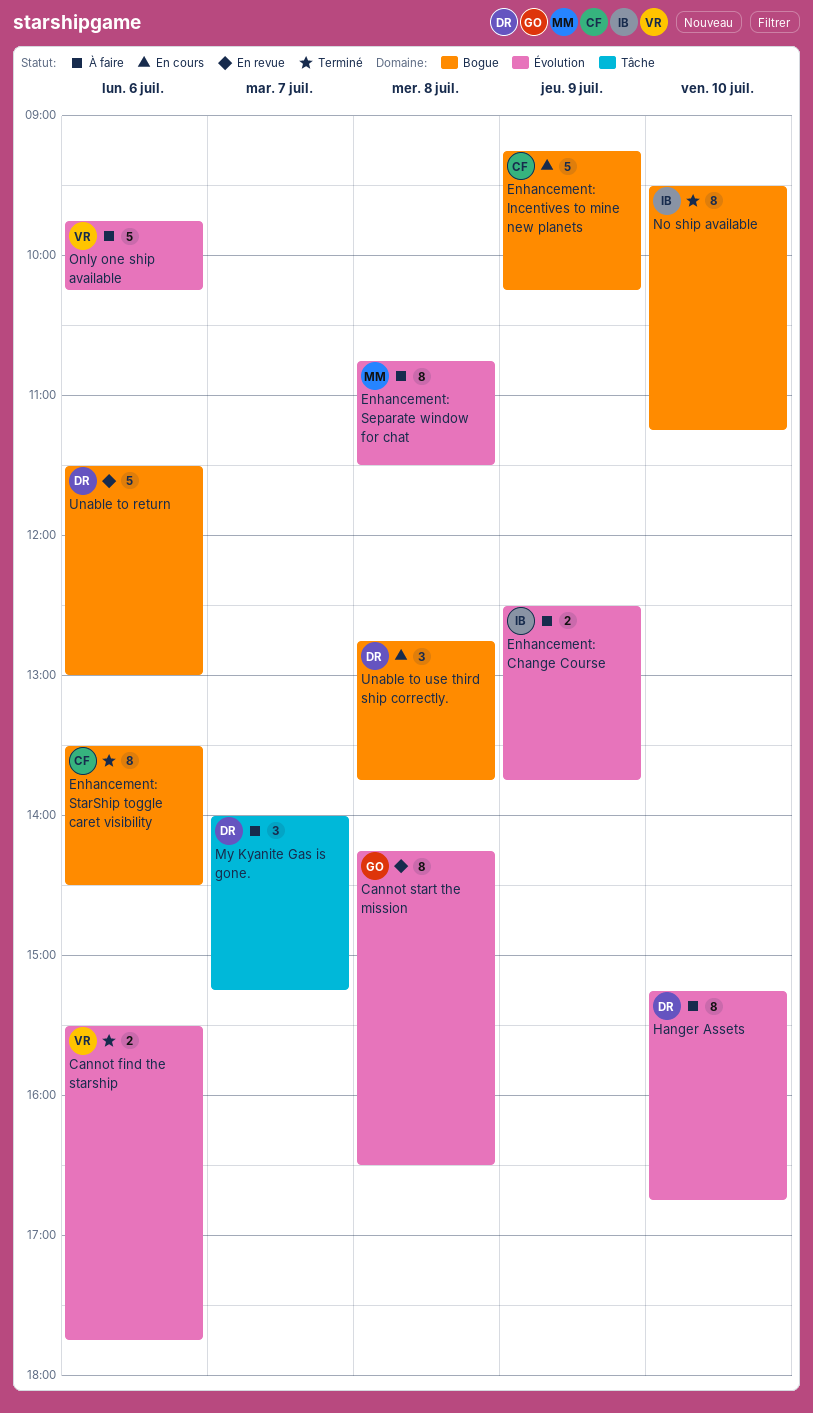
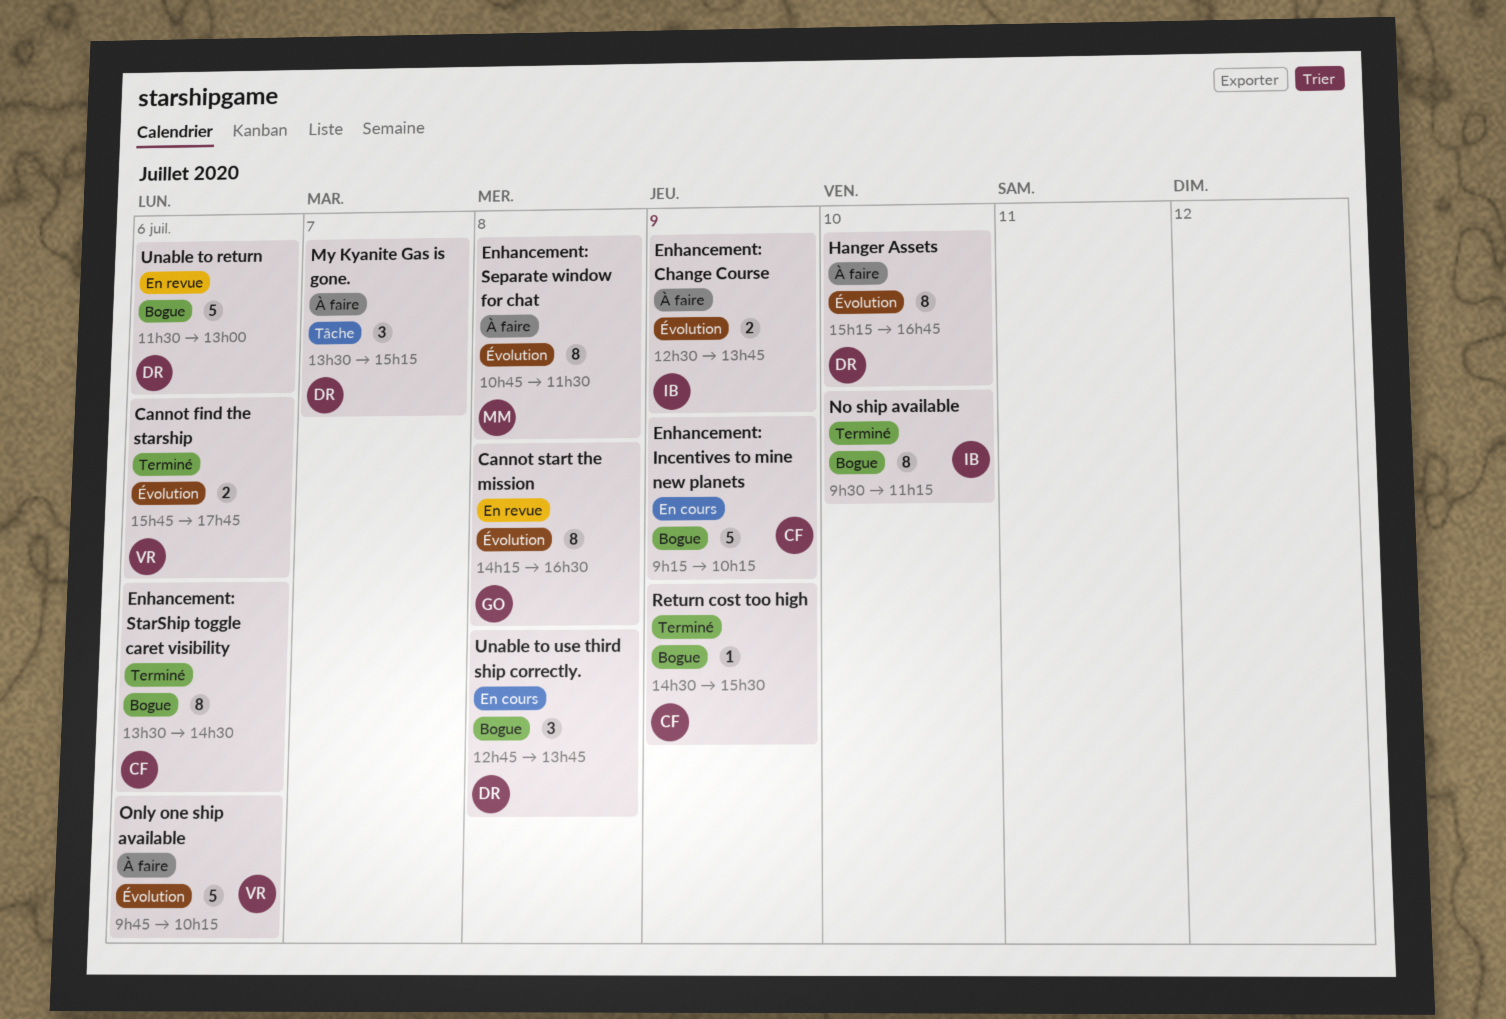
Cannot find the starship, begins: 15:30 -> 15:45
My Kyanite Gas is gone., begins: 14:00 -> 13:30
Return cost too high: none -> present

